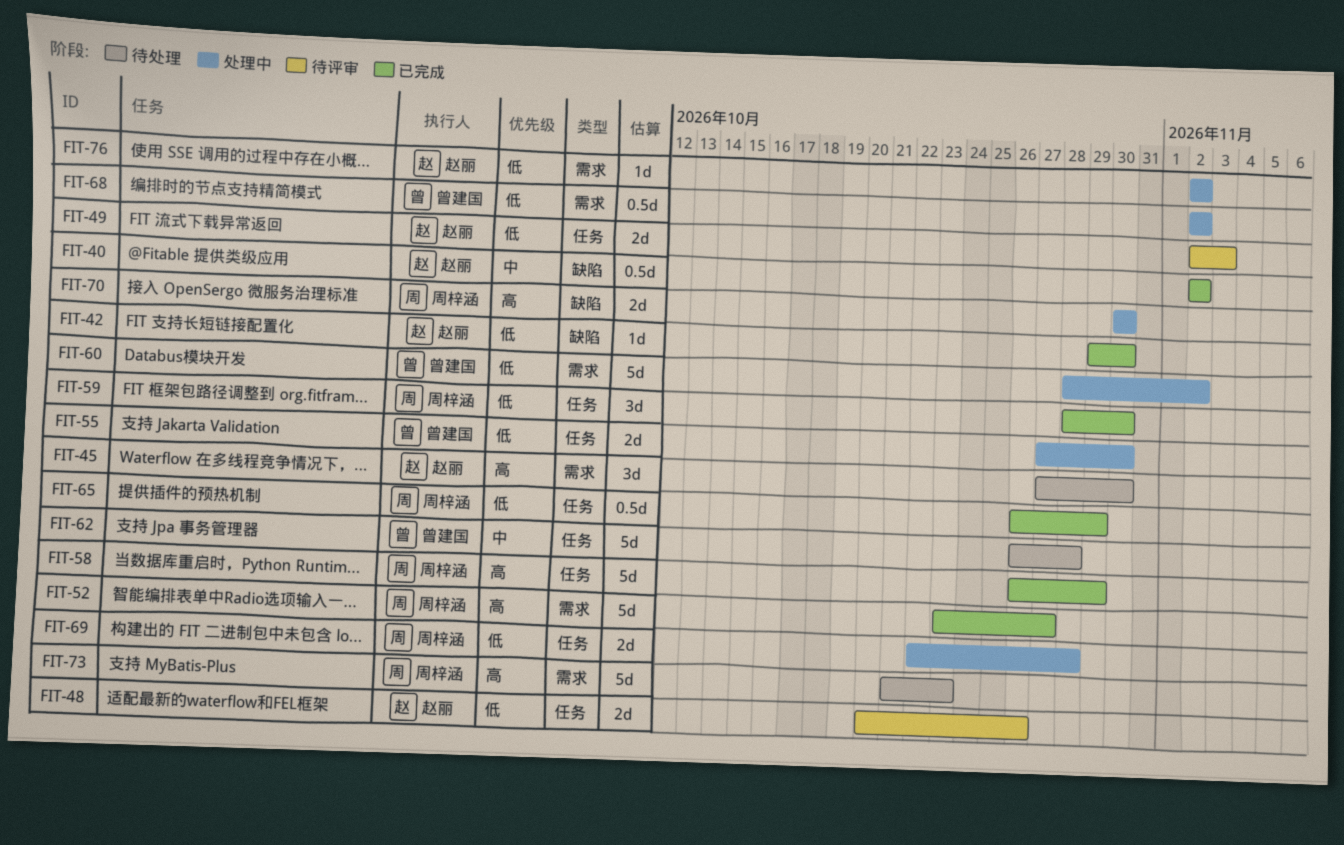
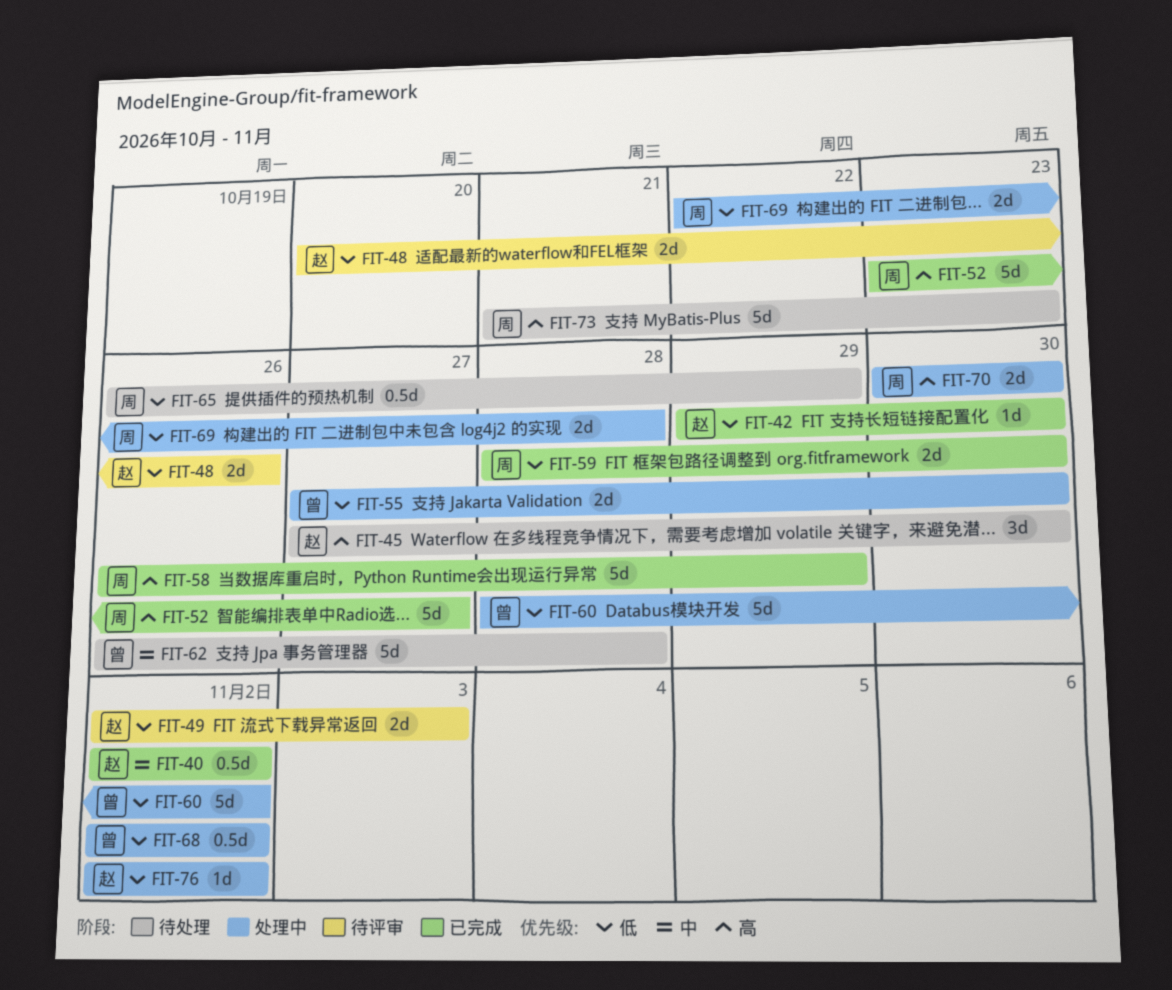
FIT-59, estimate: 3d -> 2d
FIT-65, status: 已完成 -> 待处理

